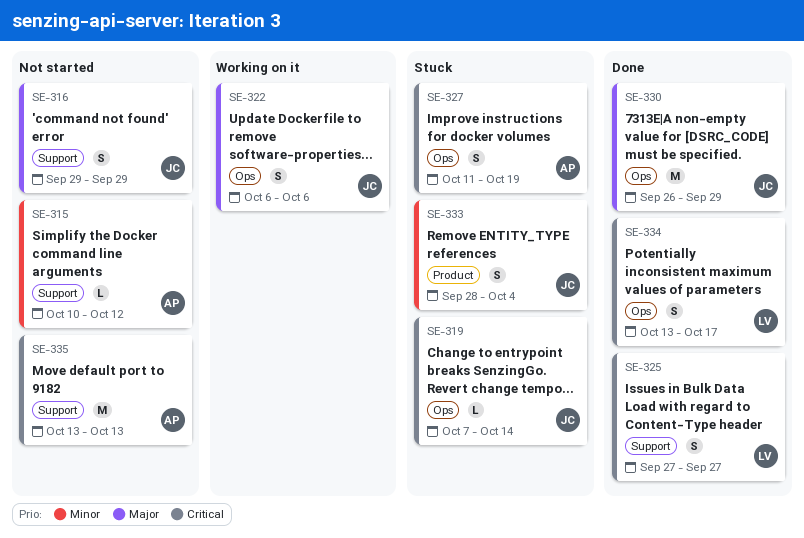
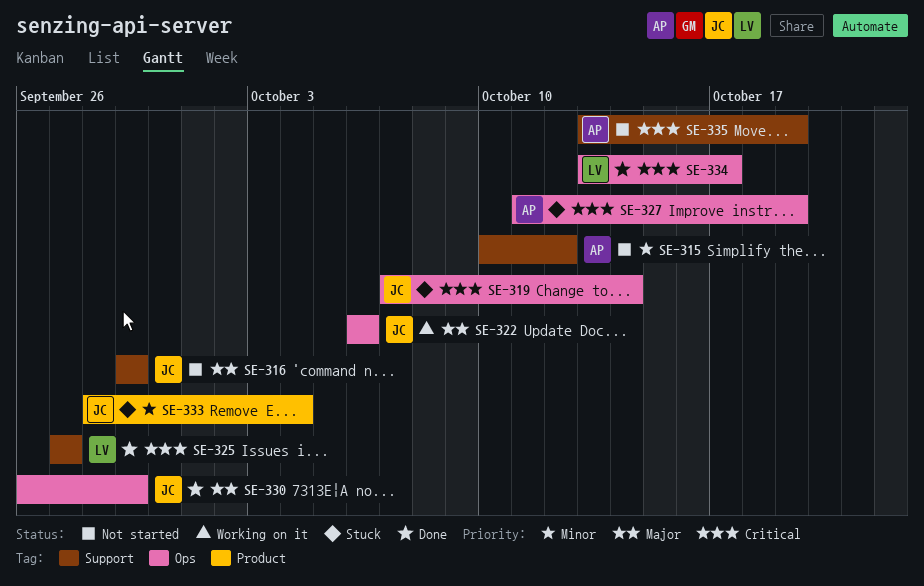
SE-335, due: Oct 13 -> Oct 19

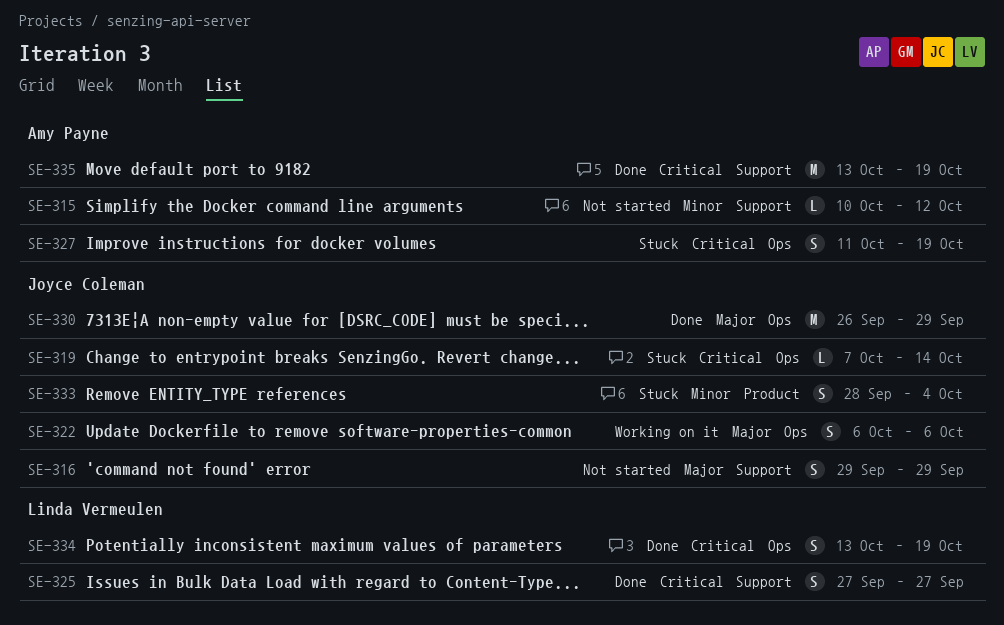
SE-334, due: Oct 17 -> Oct 19
SE-335, status: Not started -> Done

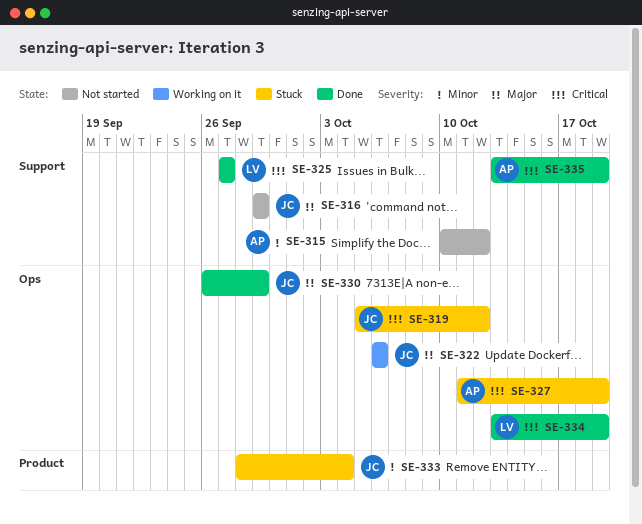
SE-319, start: Oct 7 -> Oct 5
SE-319, due: Oct 14 -> Oct 12

